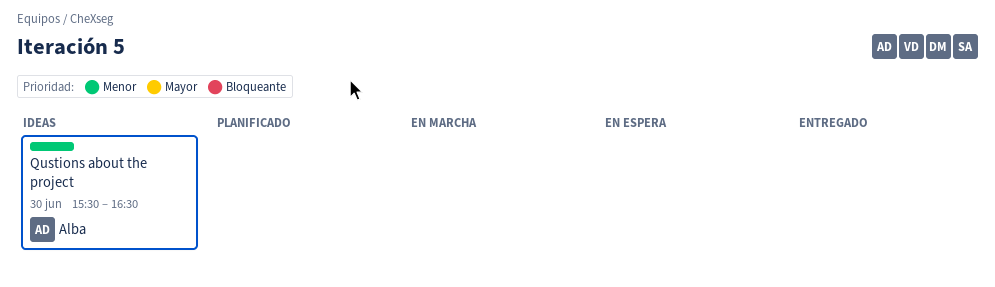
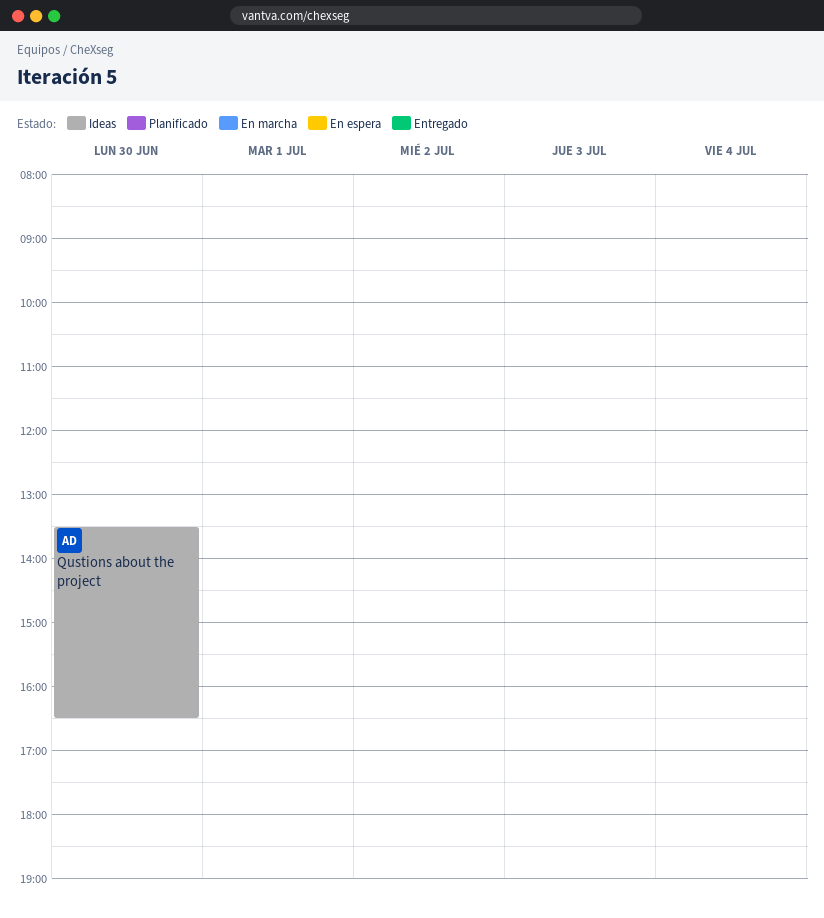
Qustions about the project, begins: 15:30 -> 13:30

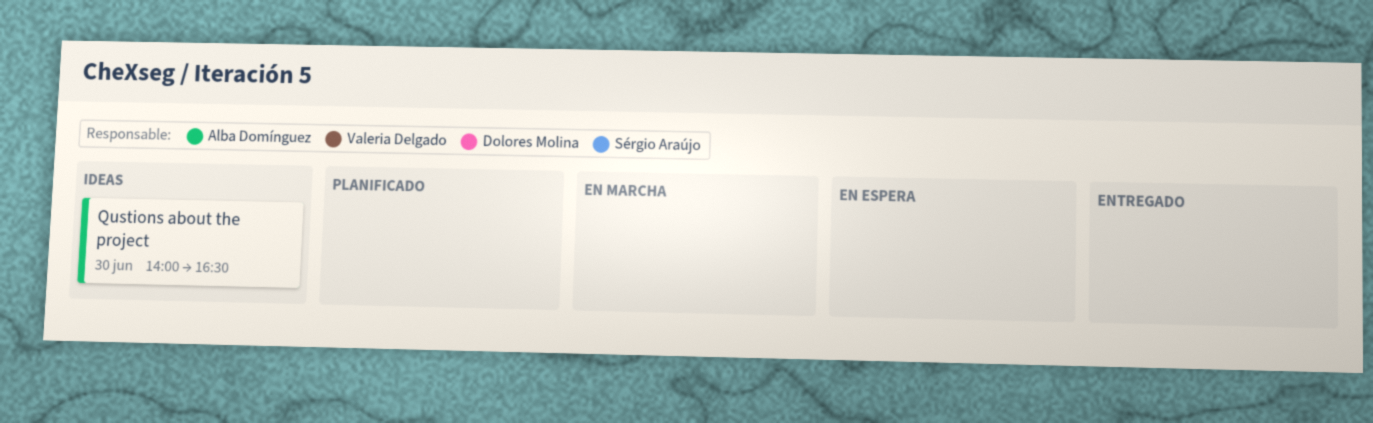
Qustions about the project, begins: 13:30 -> 14:00

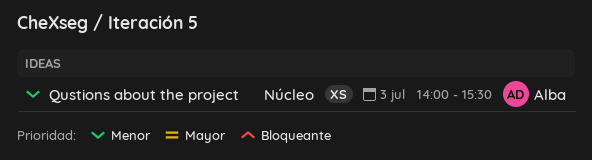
Qustions about the project, day: Jun 30 -> Jul 3
Qustions about the project, ends: 16:30 -> 15:30

